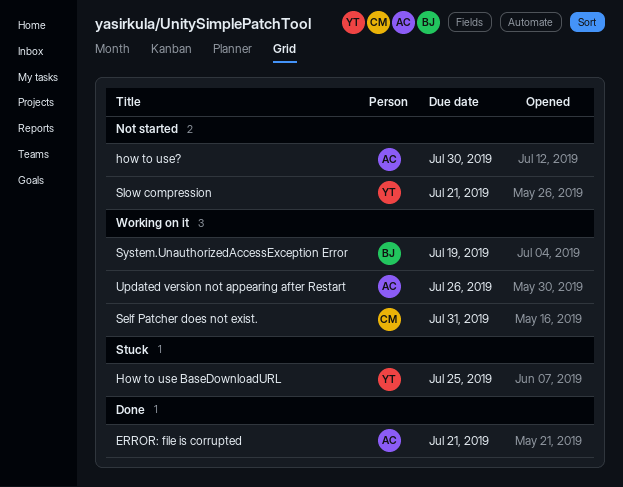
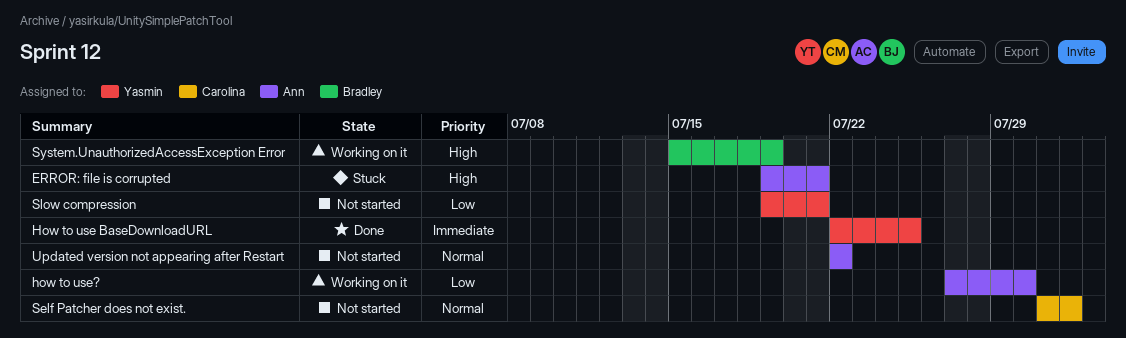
ERROR: file is corrupted, status: Done -> Stuck
How to use BaseDownloadURL, status: Stuck -> Done
how to use?, status: Not started -> Working on it
Self Patcher does not exist., status: Working on it -> Not started
Self Patcher does not exist., due: Jul 31 -> Aug 1
Updated version not appearing after Restart, status: Working on it -> Not started
Updated version not appearing after Restart, due: Jul 26 -> Jul 22

